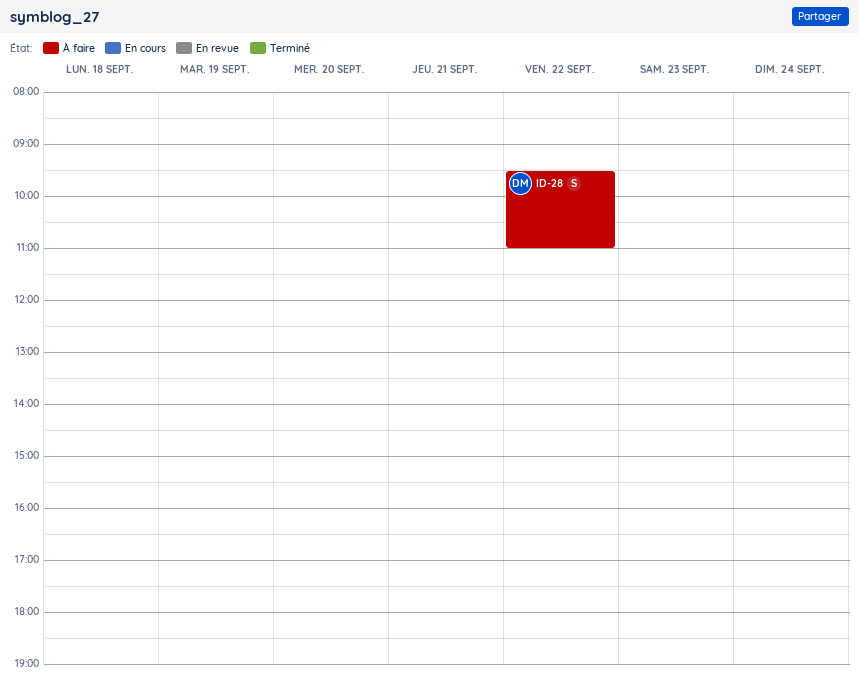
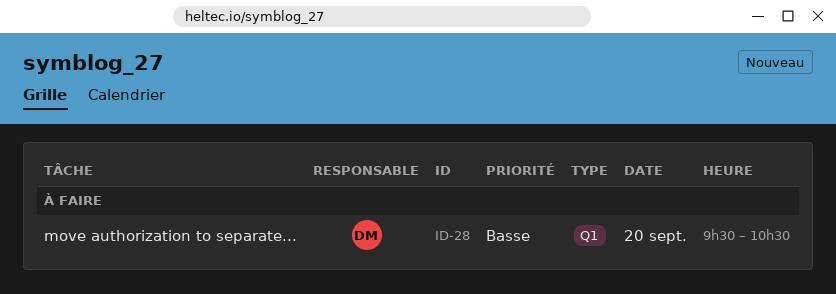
ID-28, day: Sep 22 -> Sep 20
ID-28, ends: 11:00 -> 10:30

